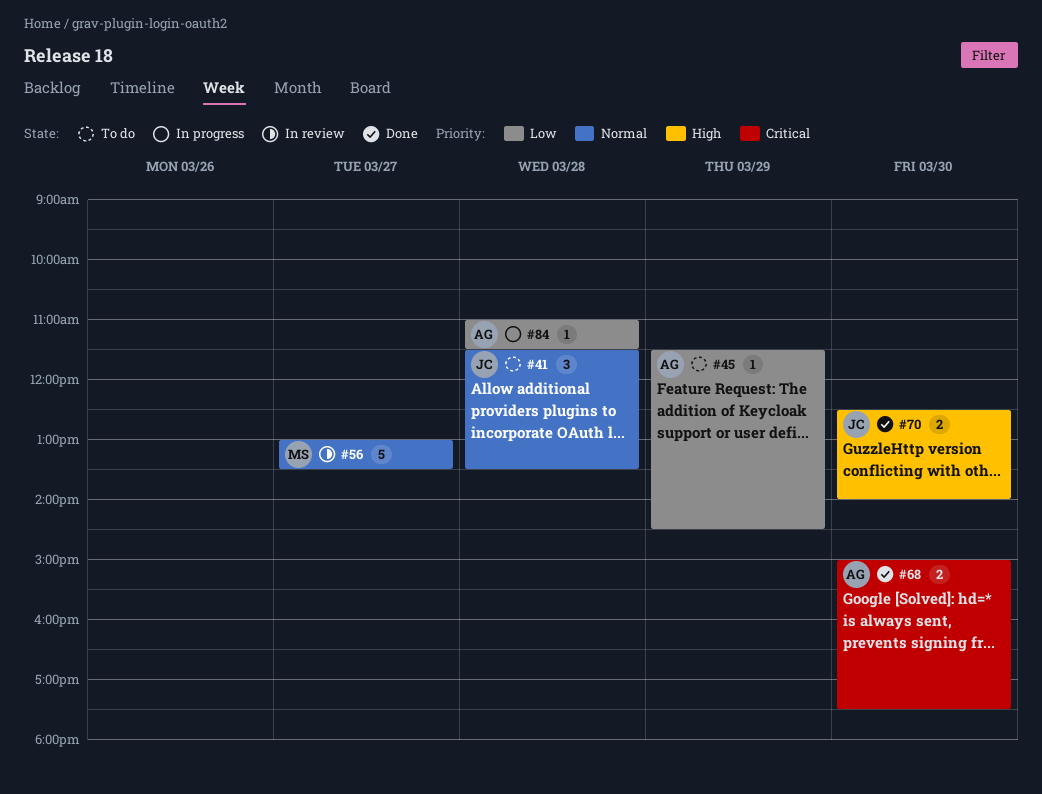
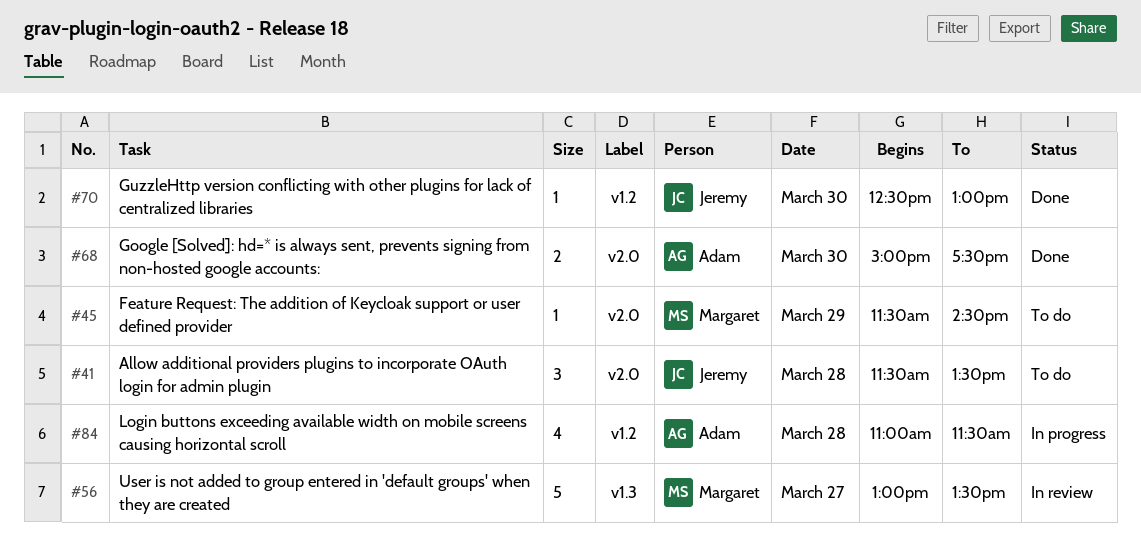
#45, owner: Adam -> Margaret
#70, estimate: 2 -> 1
#70, ends: 14:00 -> 13:00
#84, estimate: 1 -> 4

